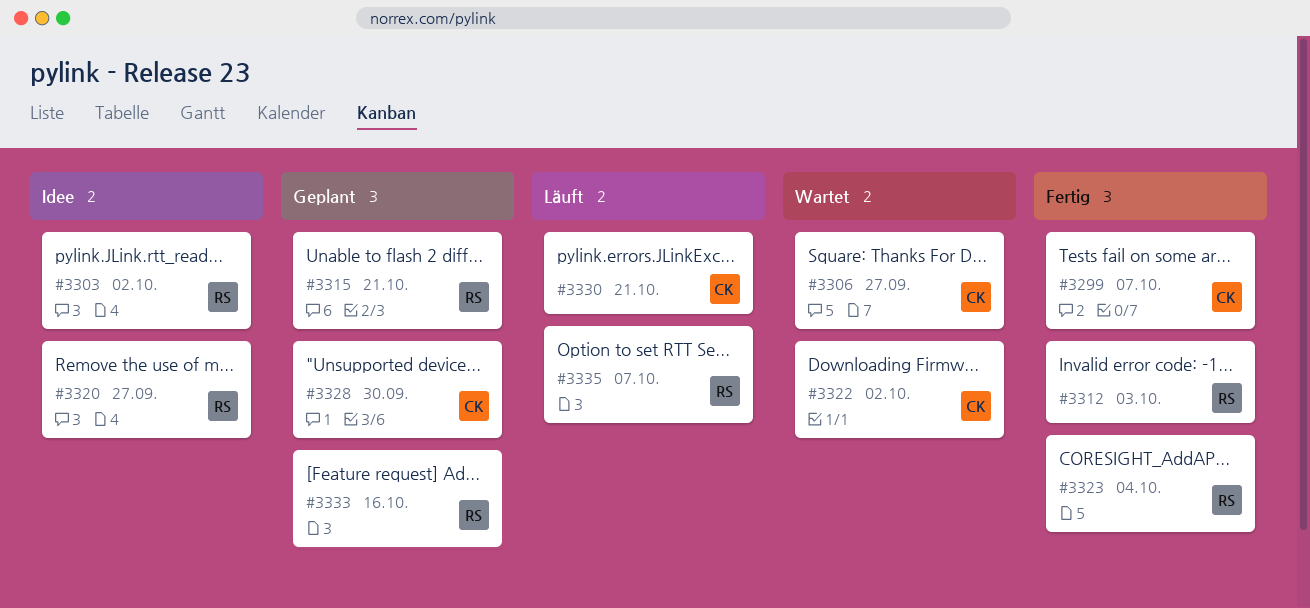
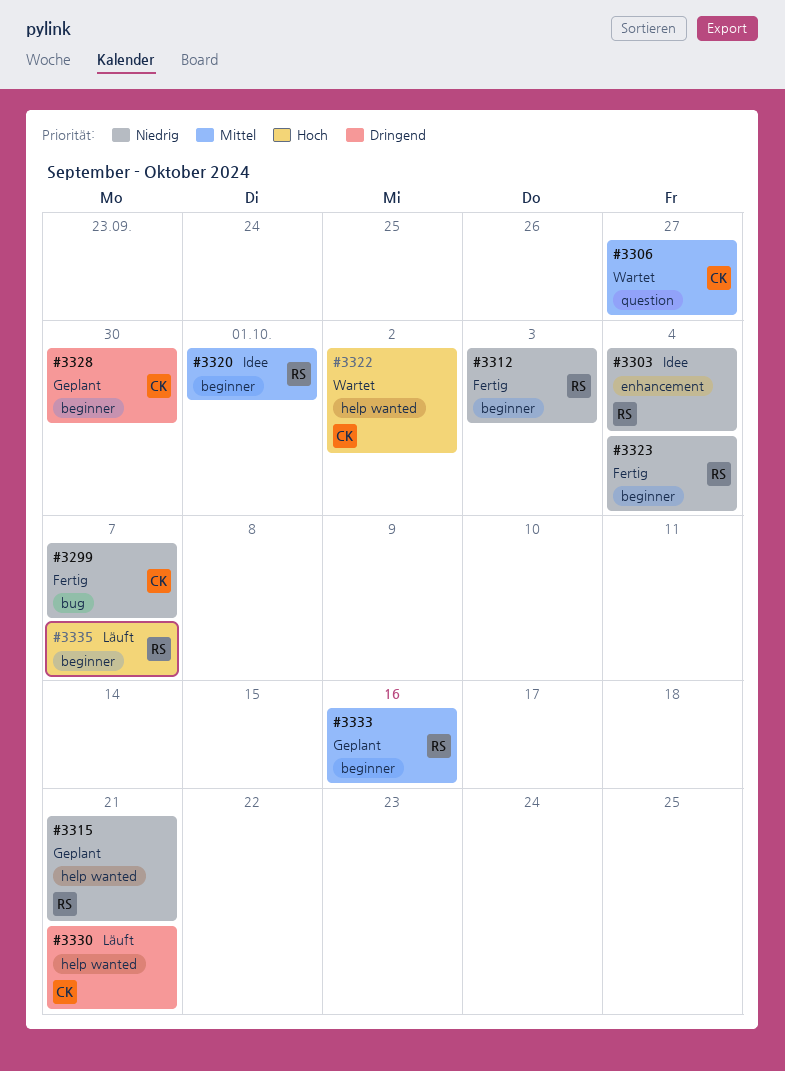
#3303, due: Oct 2 -> Oct 4
#3320, due: Sep 27 -> Oct 1

